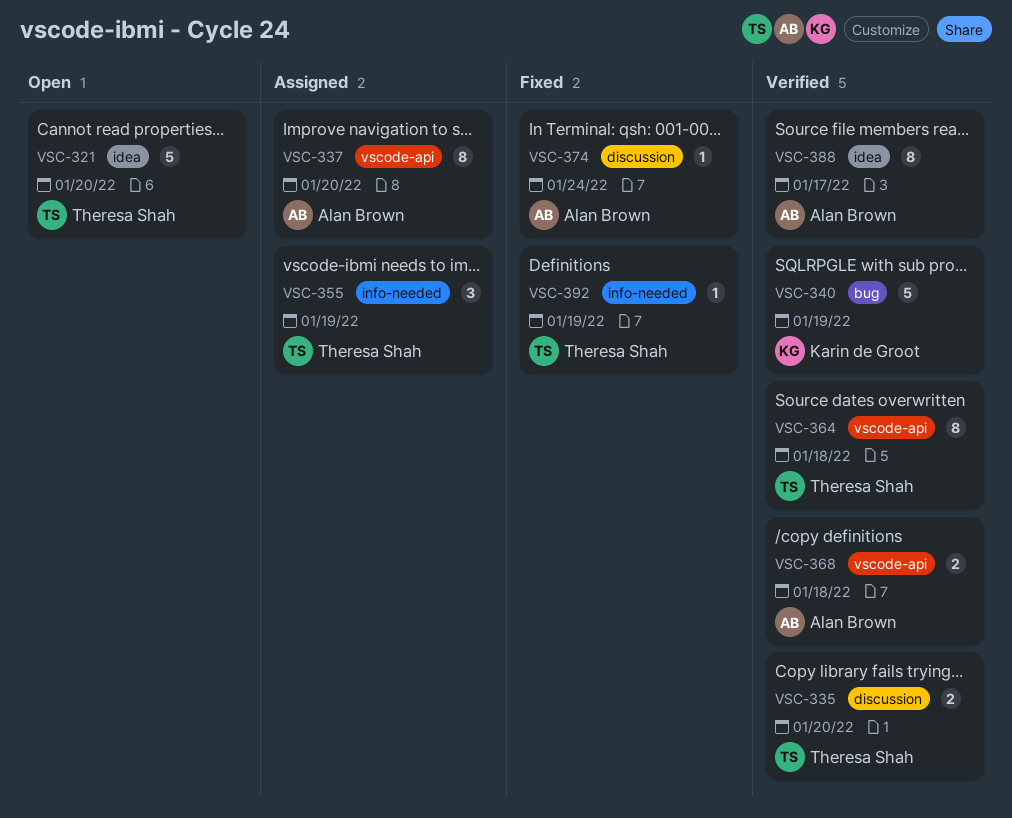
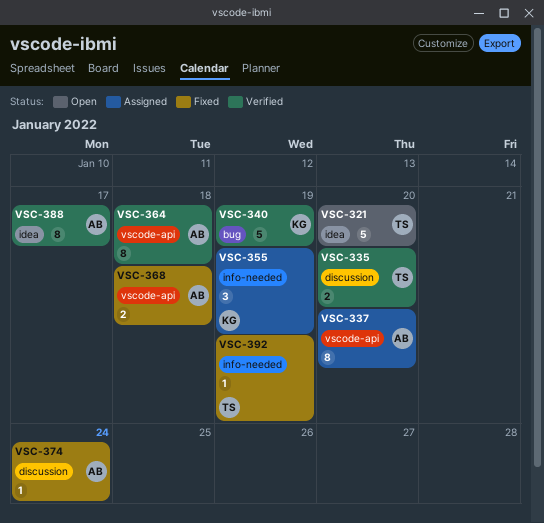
VSC-355, owner: Theresa Shah -> Karin de Groot
VSC-364, owner: Theresa Shah -> Alan Brown
VSC-368, status: Verified -> Fixed

